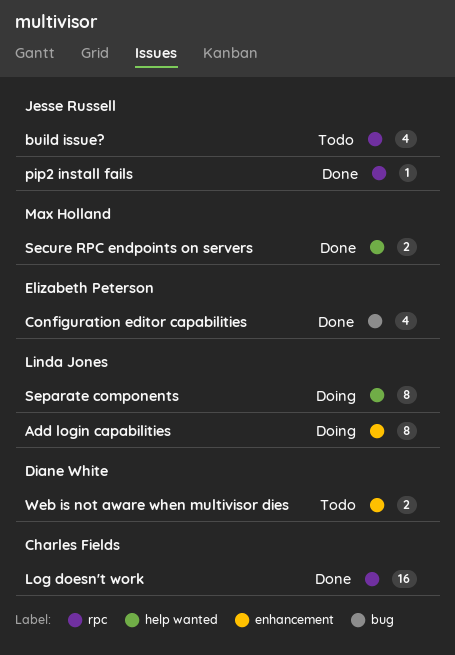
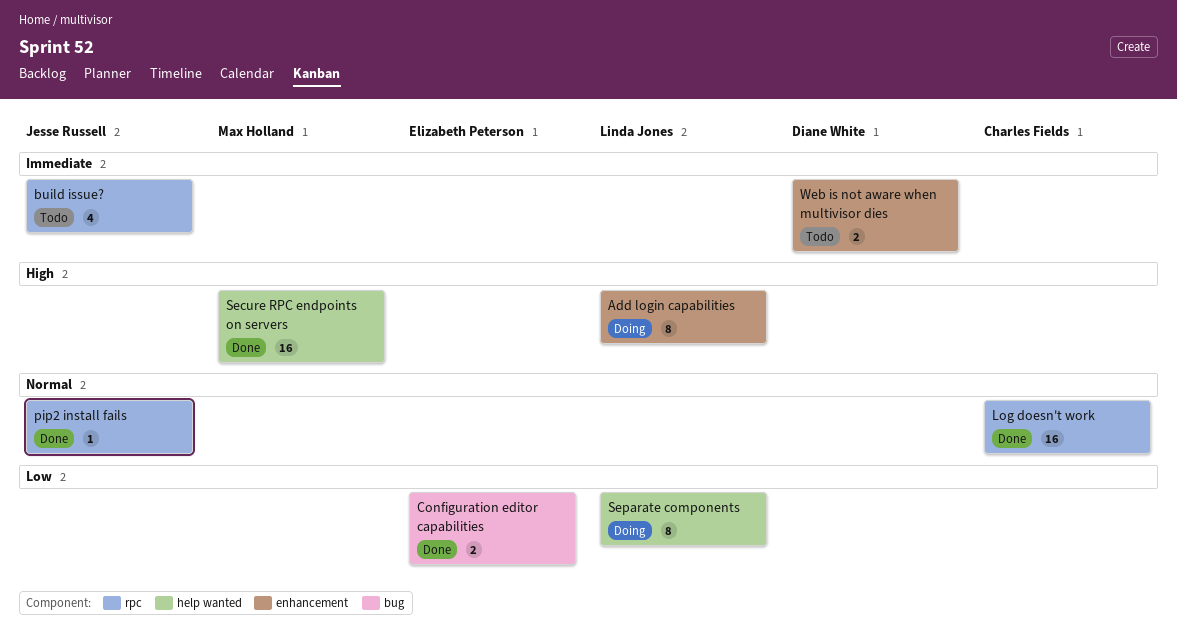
Configuration editor capabilities, estimate: 4 -> 2
Secure RPC endpoints on servers, estimate: 2 -> 16

